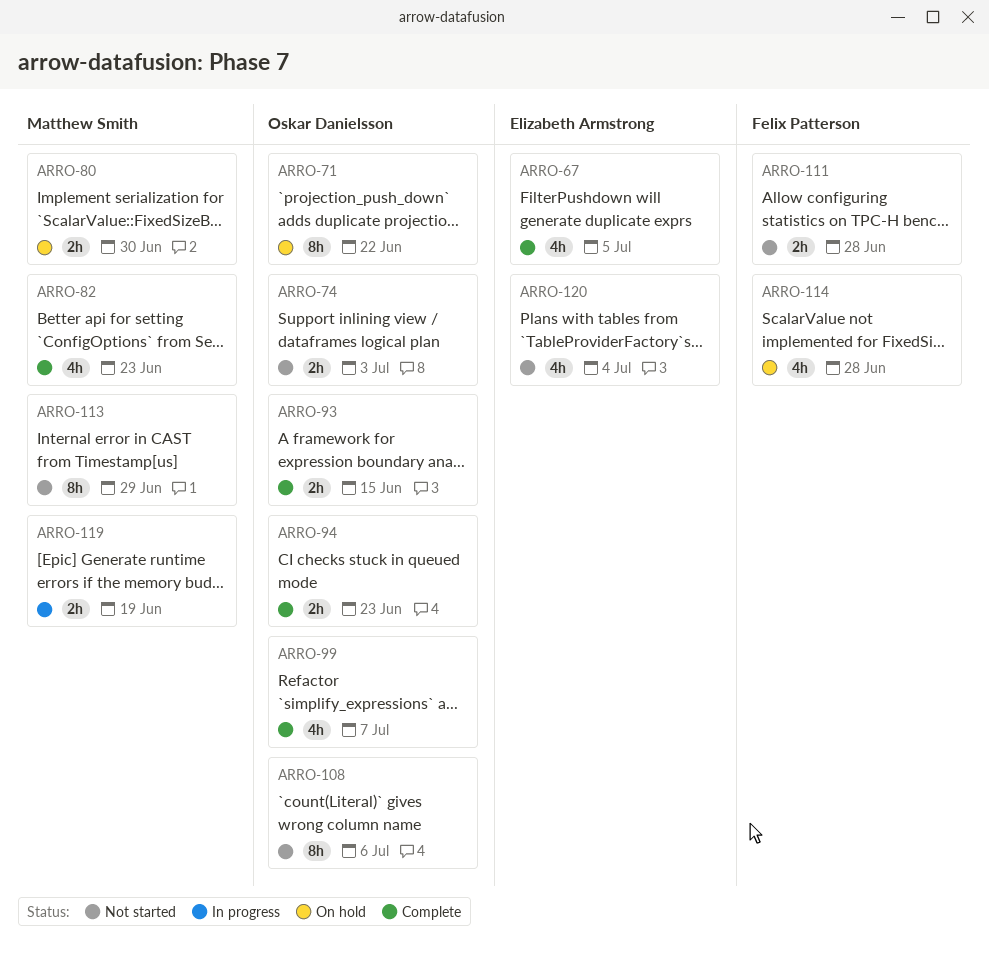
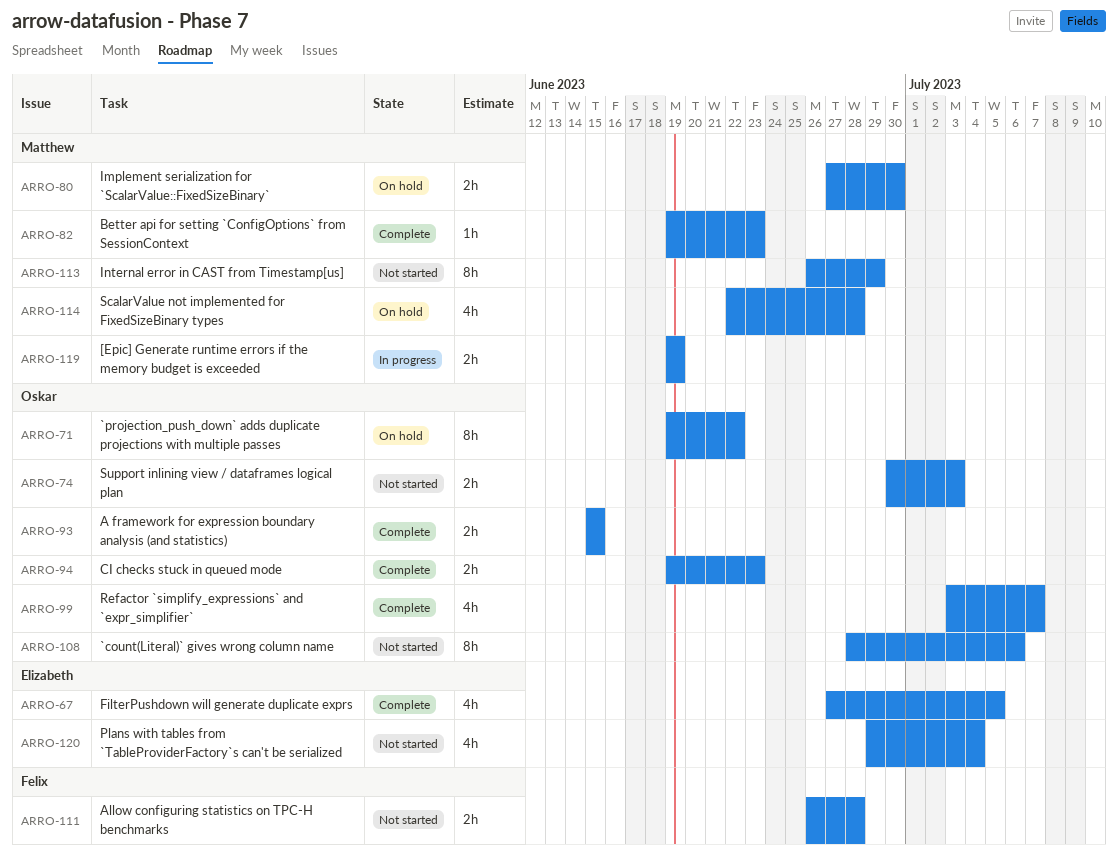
ARRO-82, estimate: 4h -> 1h
ARRO-114, owner: Felix Patterson -> Matthew Smith

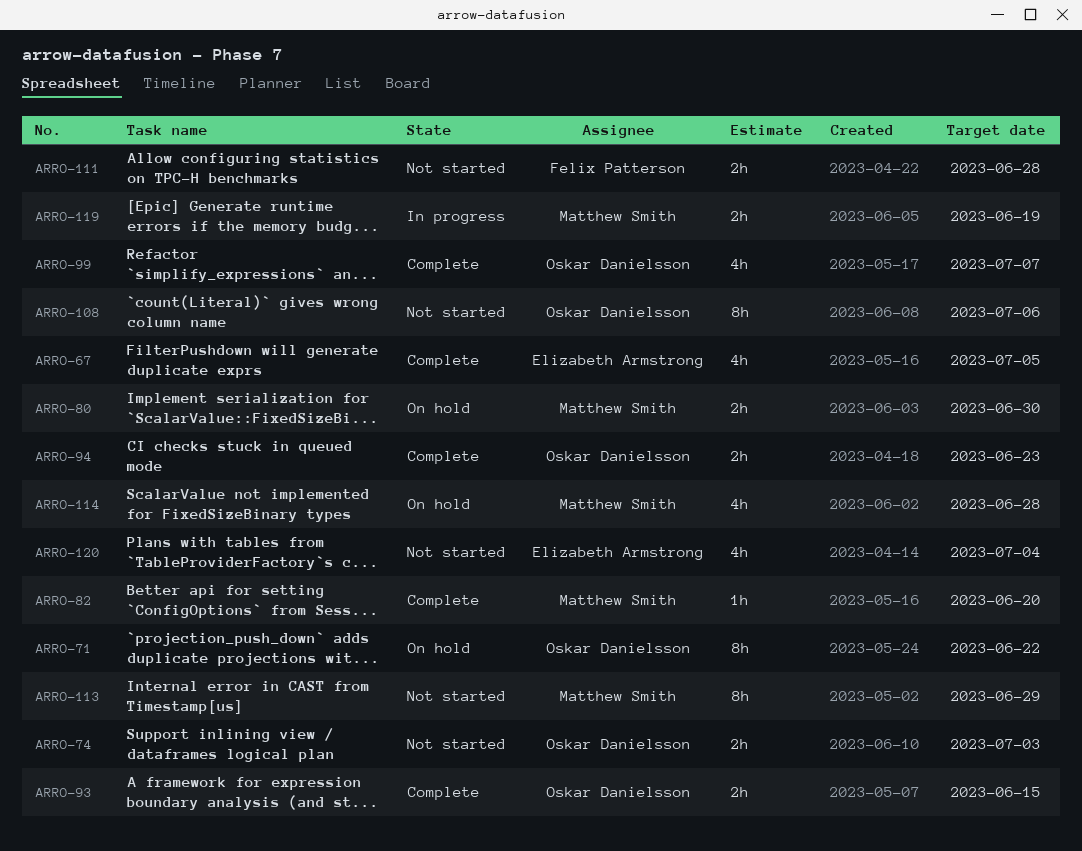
ARRO-82, due: Jun 23 -> Jun 20

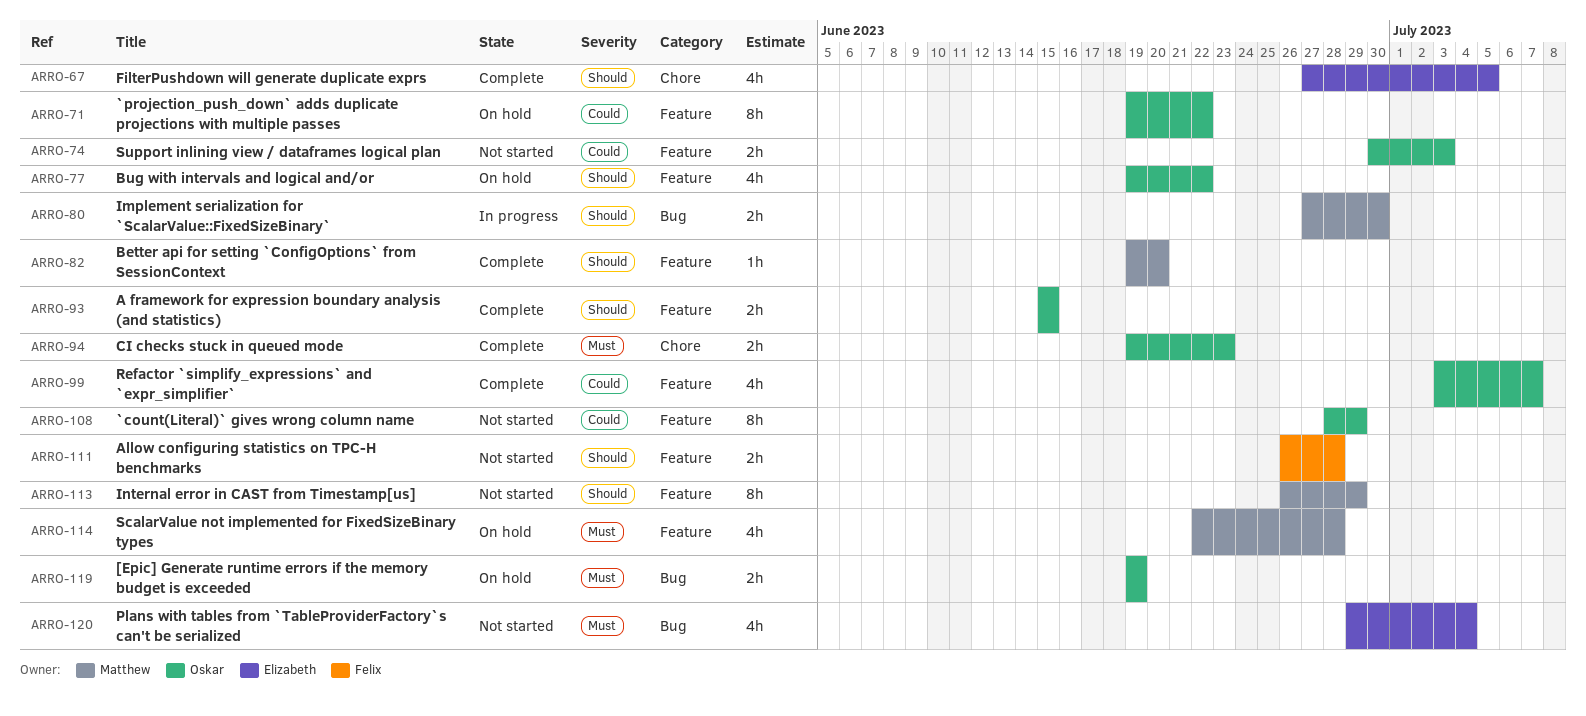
ARRO-77: none -> present
ARRO-80, status: On hold -> In progress
ARRO-108, due: Jul 6 -> Jun 29
ARRO-119, status: In progress -> On hold
ARRO-119, owner: Matthew Smith -> Oskar Danielsson

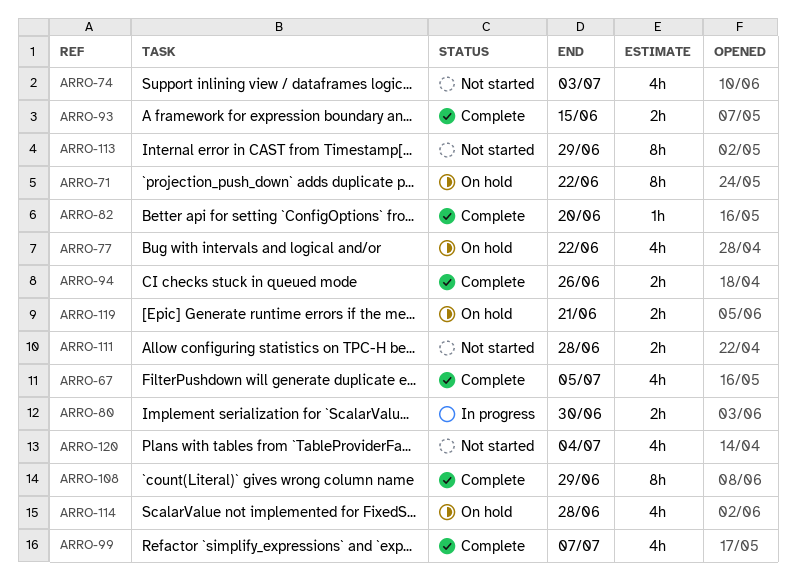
ARRO-74, estimate: 2h -> 4h
ARRO-94, due: Jun 23 -> Jun 26
ARRO-108, status: Not started -> Complete
ARRO-119, due: Jun 19 -> Jun 21

